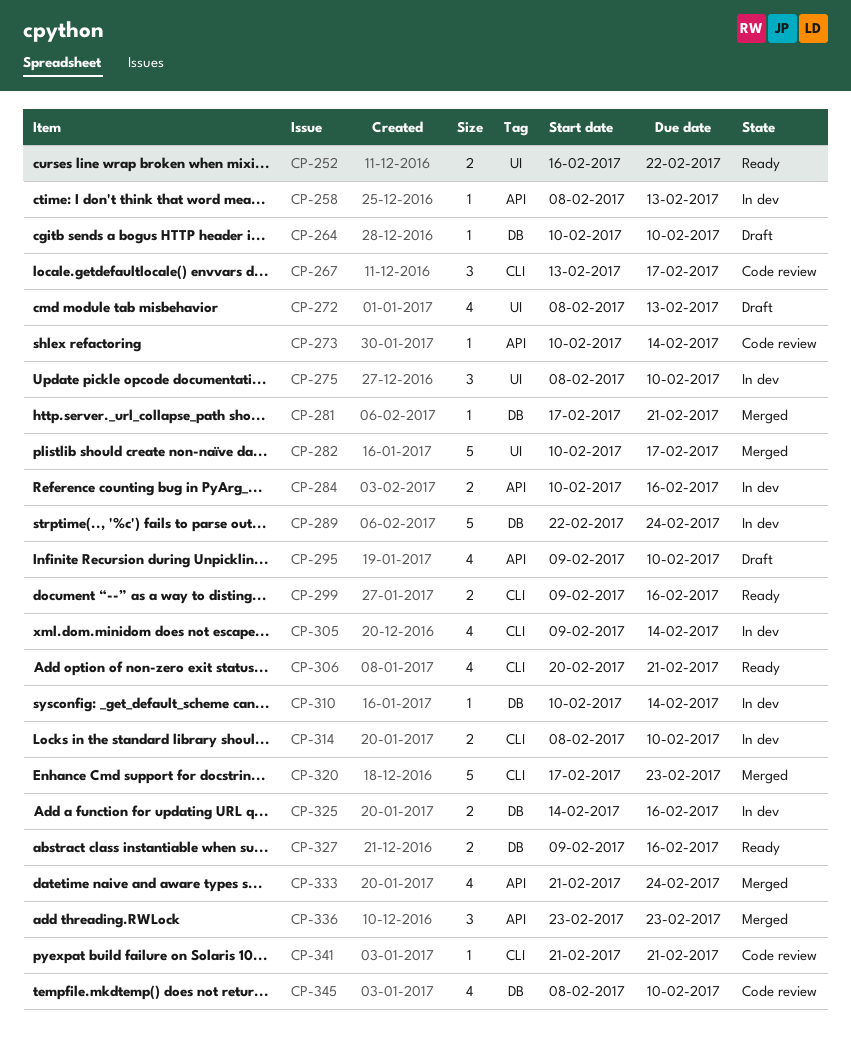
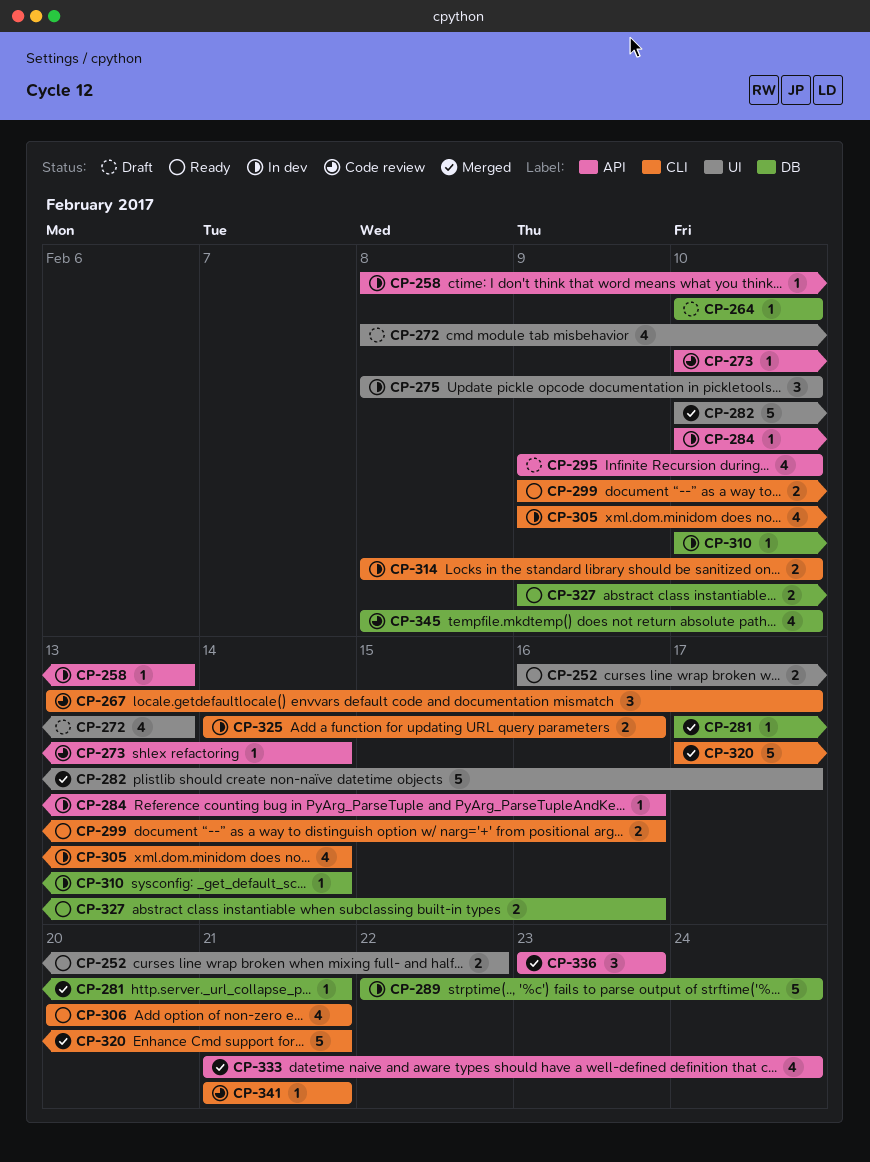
CP-284, estimate: 2 -> 1
CP-320, due: Feb 23 -> Feb 21
CP-325, label: DB -> CLI

